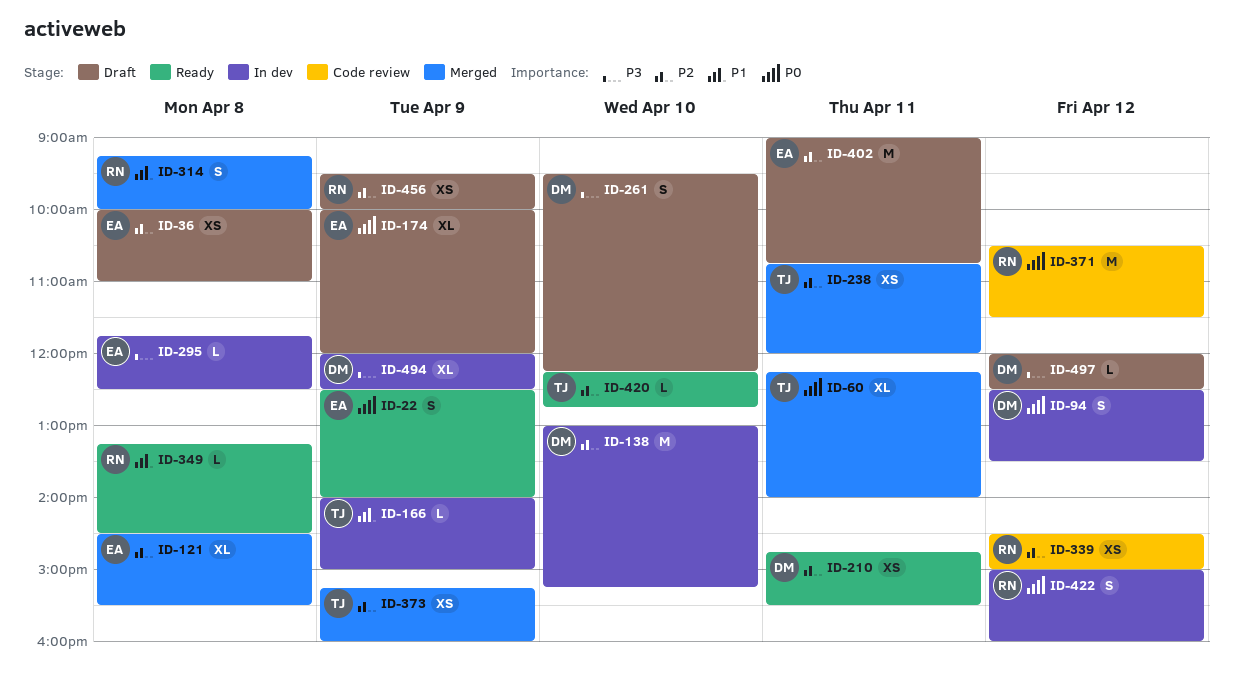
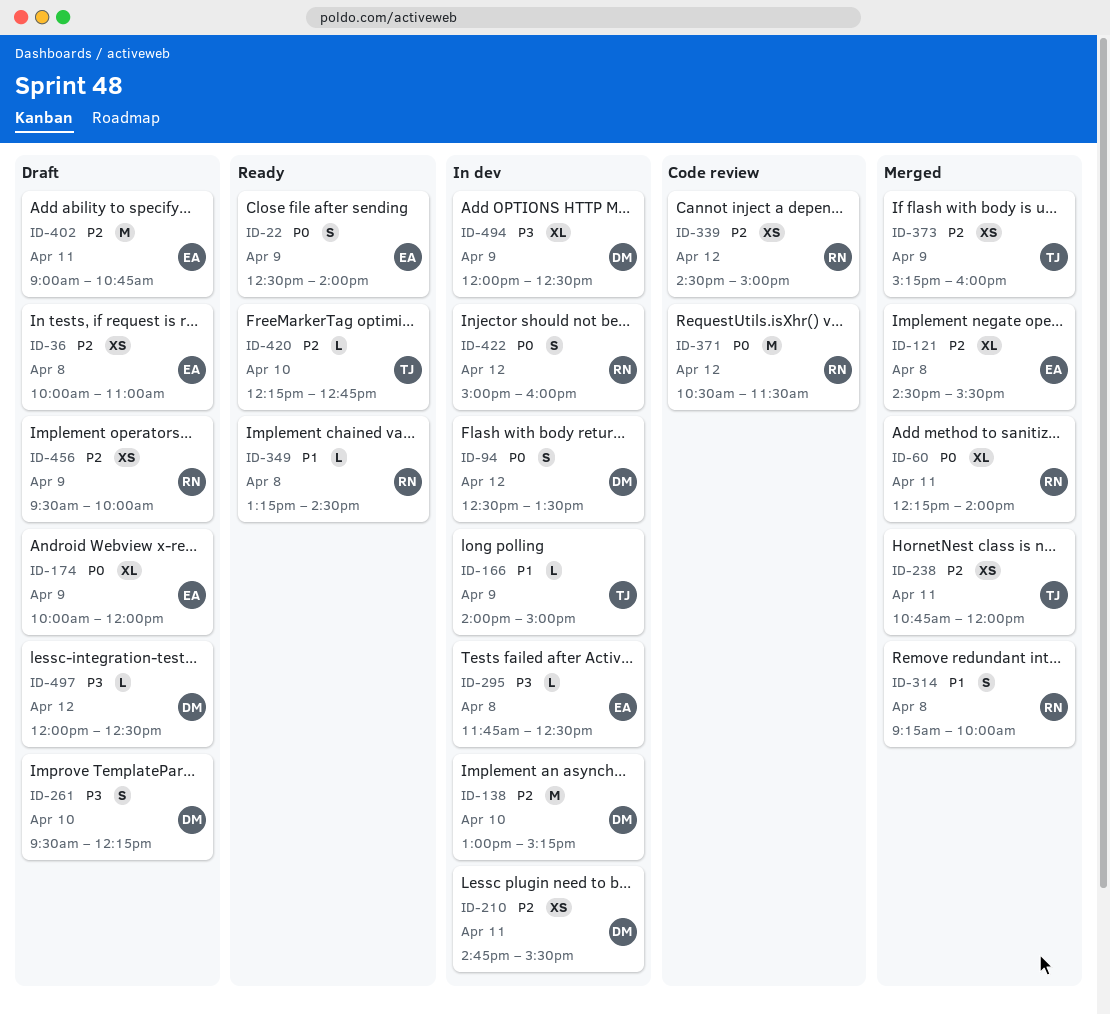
ID-60, owner: TJ -> RN
ID-210, status: Ready -> In dev

